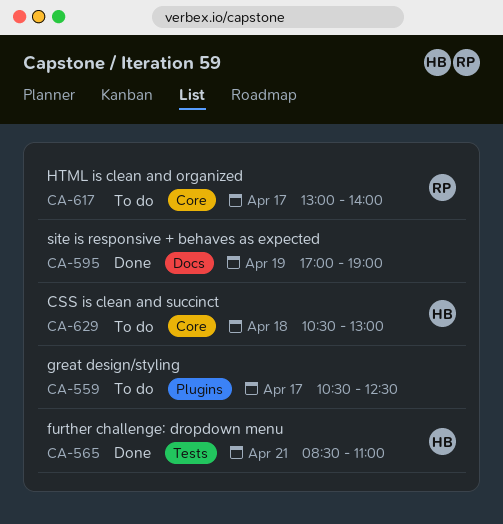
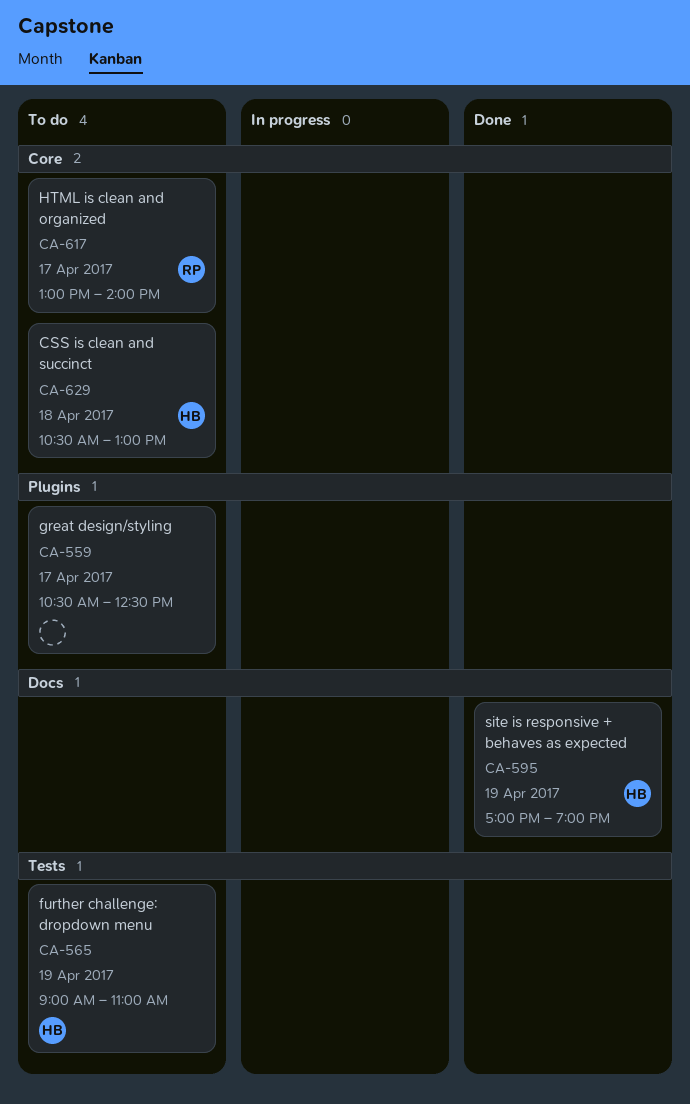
CA-565, status: Done -> To do
CA-565, day: Apr 21 -> Apr 19
CA-565, begins: 08:30 -> 09:00
CA-595, owner: none -> HB

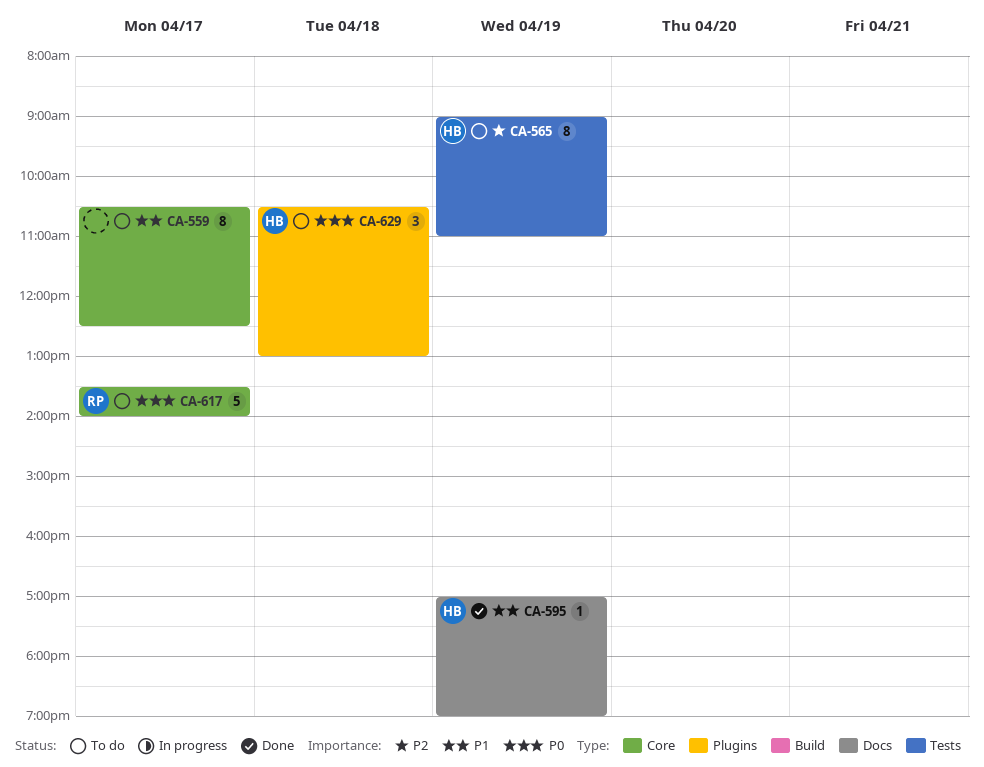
CA-559, label: Plugins -> Core
CA-617, begins: 13:00 -> 13:30
CA-629, label: Core -> Plugins

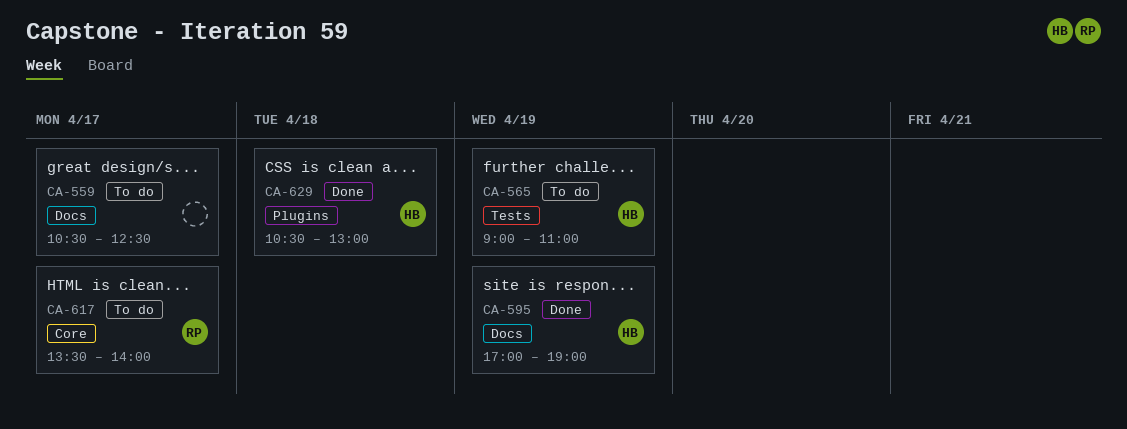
CA-559, label: Core -> Docs
CA-629, status: To do -> Done

